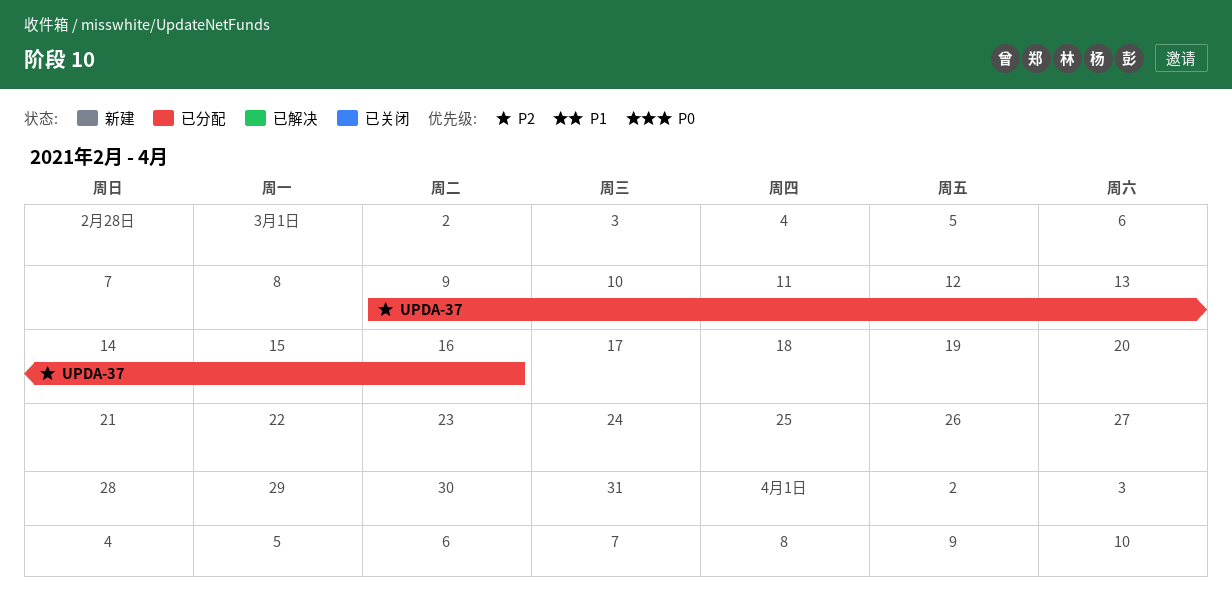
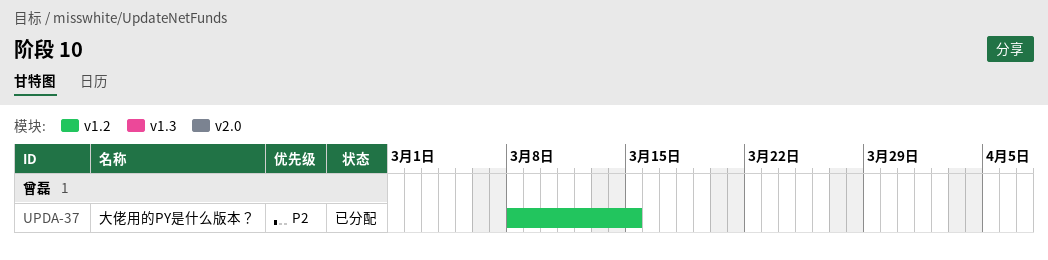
UPDA-37, start: Mar 9 -> Mar 8
UPDA-37, due: Mar 16 -> Mar 15

